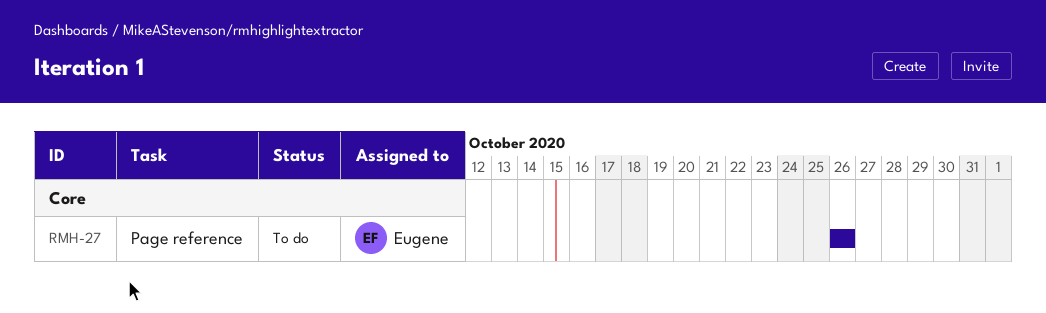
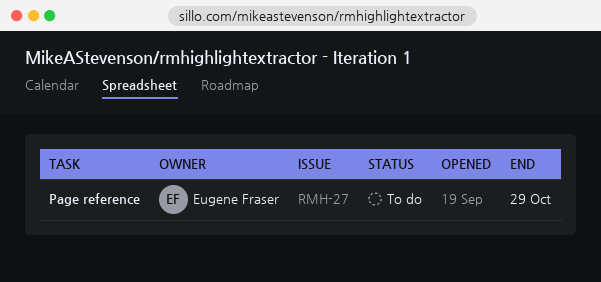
RMH-27, due: Oct 26 -> Oct 29

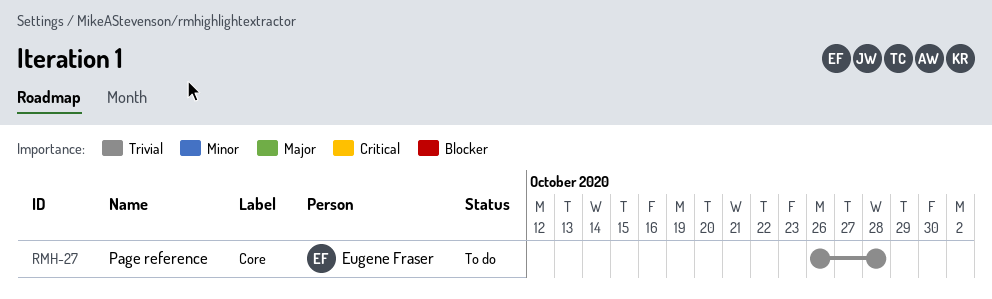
RMH-27, due: Oct 29 -> Oct 28

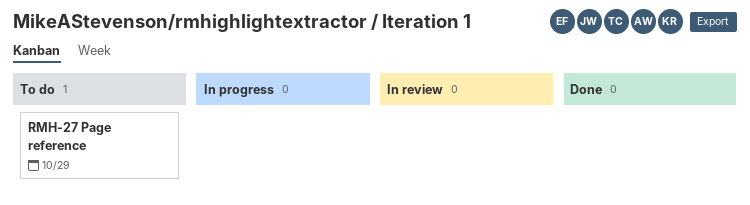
RMH-27, due: Oct 28 -> Oct 29

